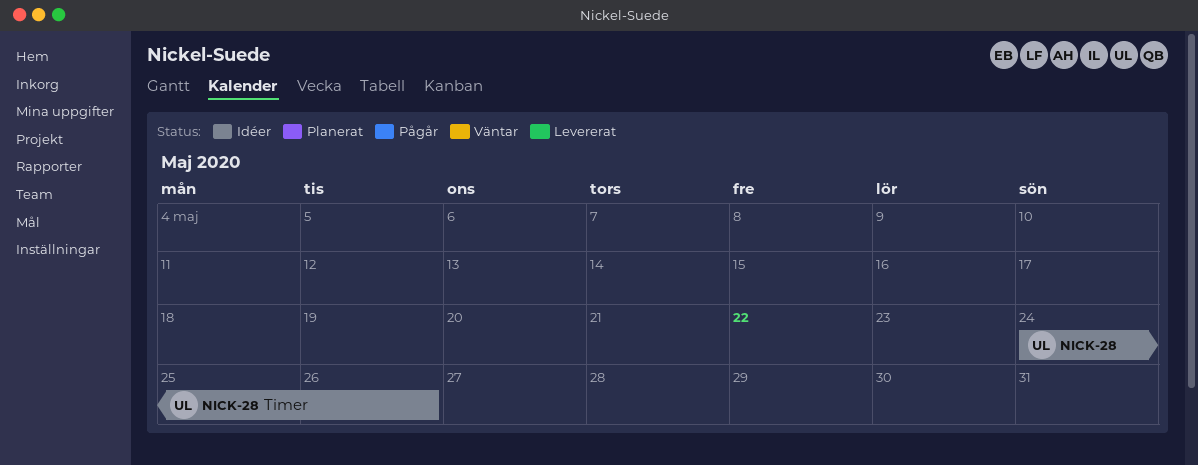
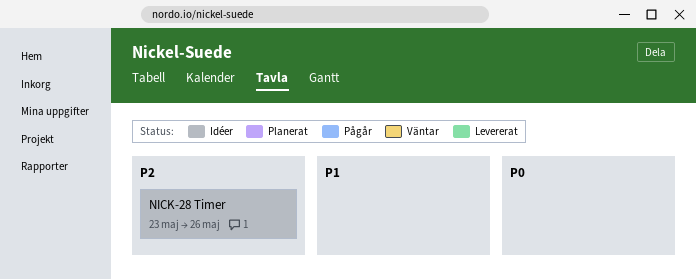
NICK-28, start: May 24 -> May 23

